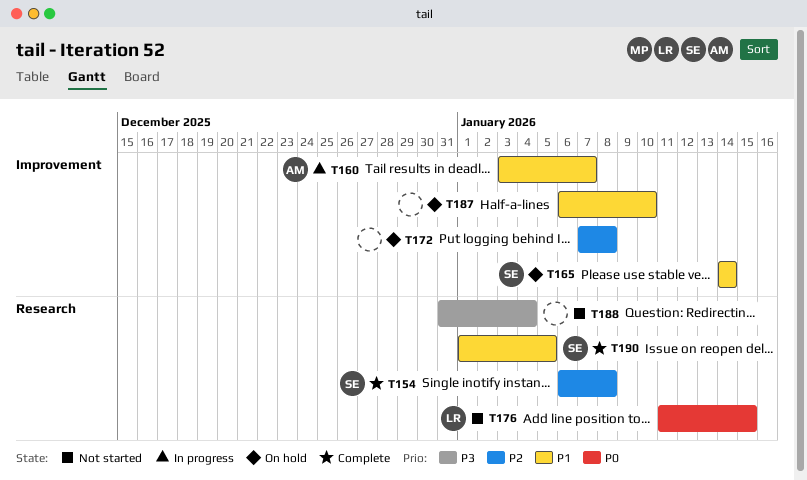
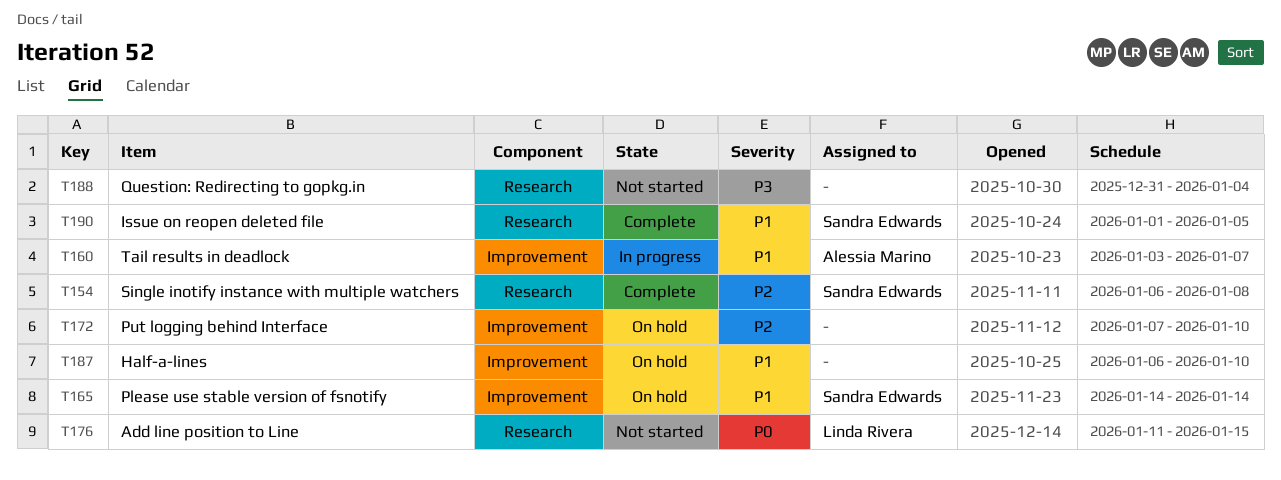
T172, due: Jan 8 -> Jan 10

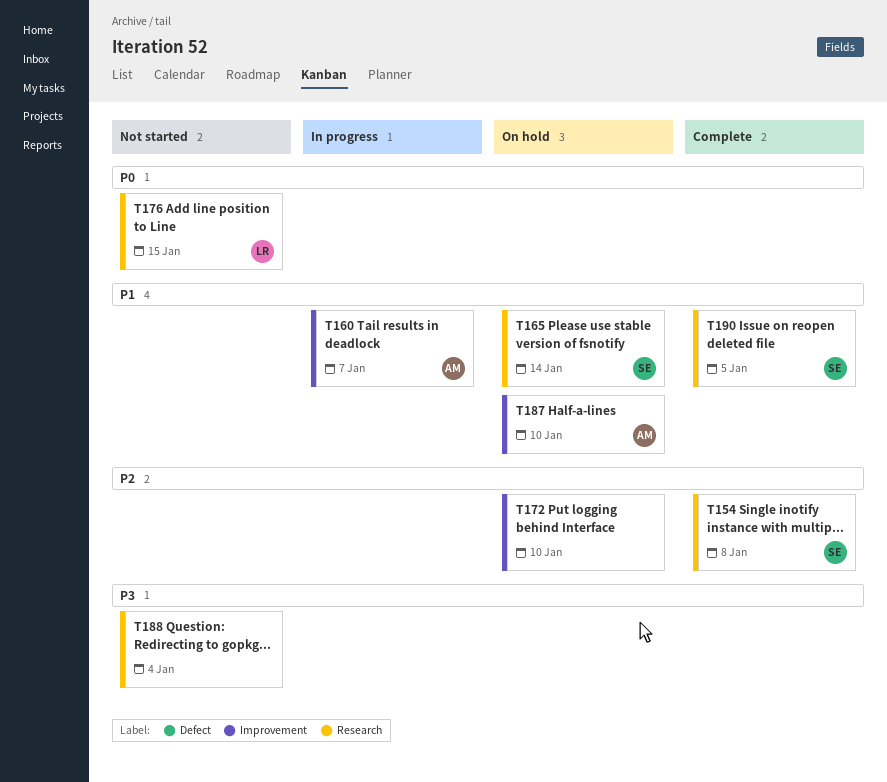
T165, label: Improvement -> Research
T187, owner: none -> Alessia Marino

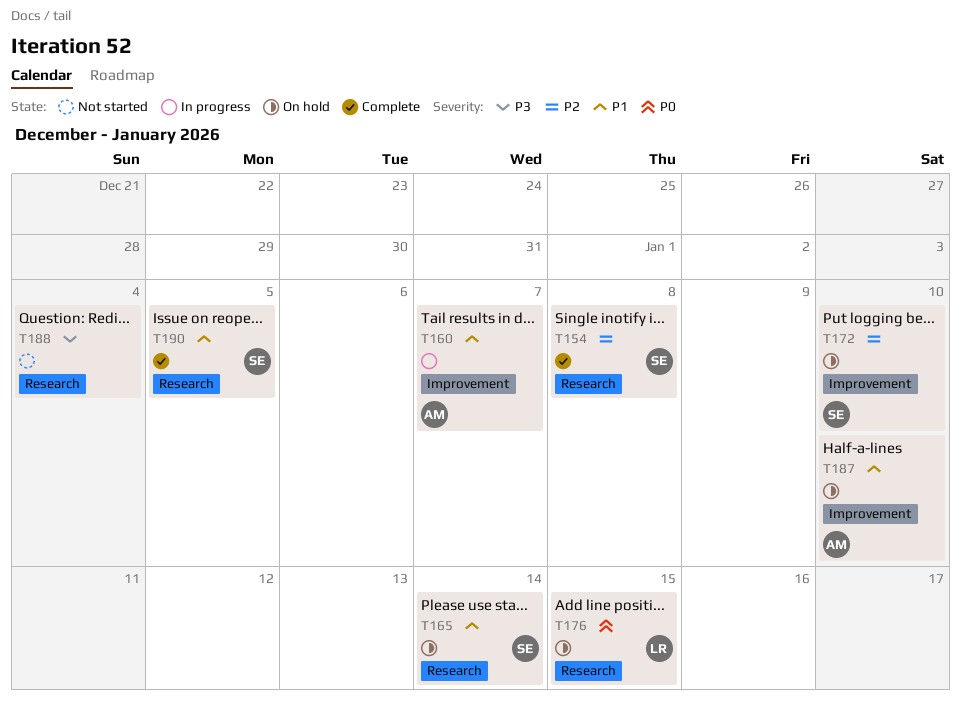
T172, owner: none -> SE
T176, status: Not started -> On hold

